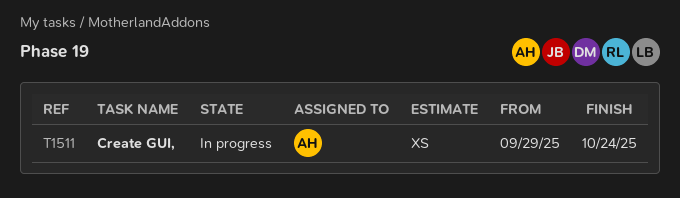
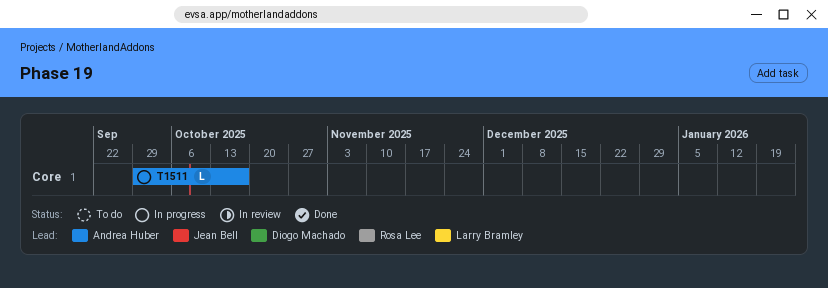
T1511, estimate: XS -> L
T1511, due: Oct 24 -> Oct 17

